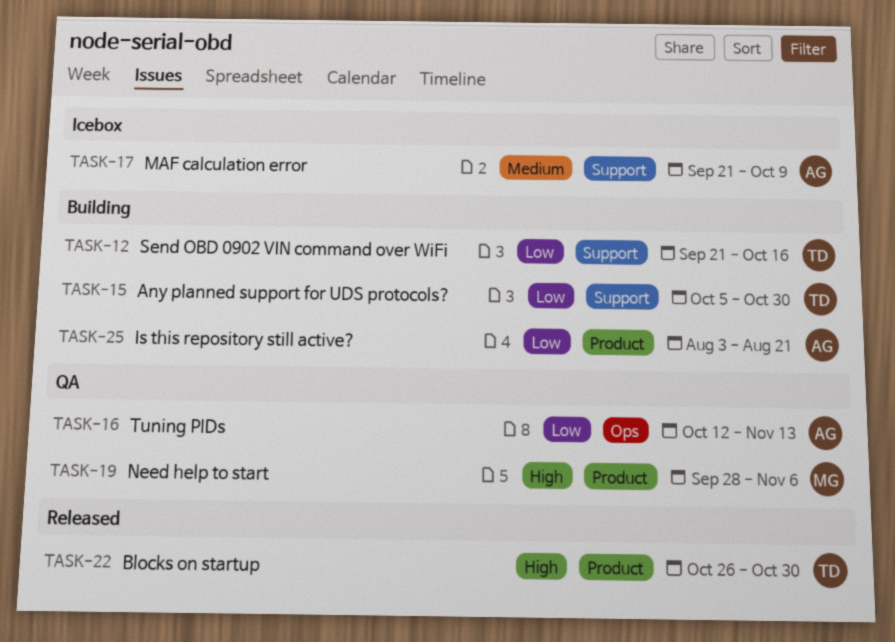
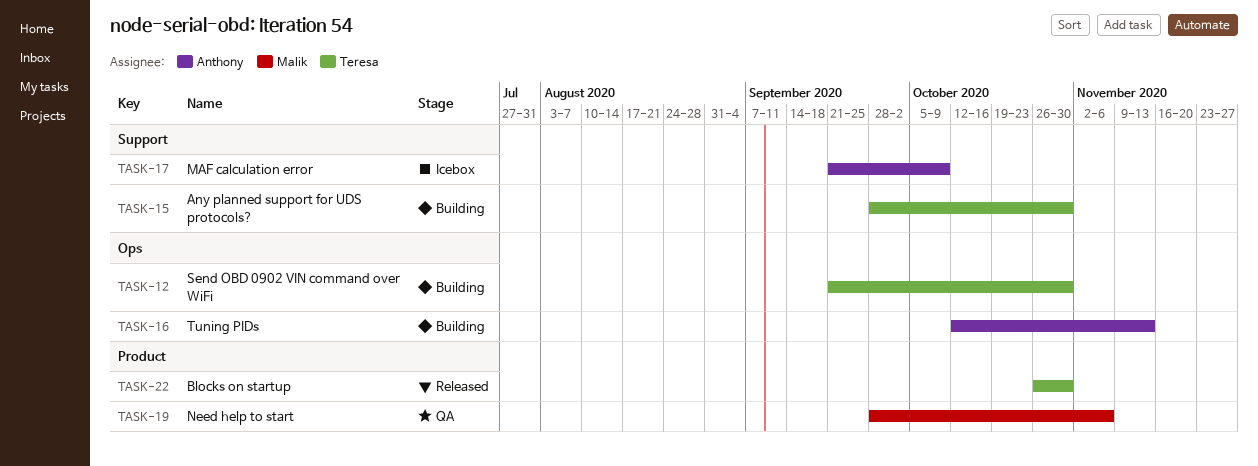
TASK-12, label: Support -> Ops
TASK-12, due: Oct 16 -> Oct 30
TASK-15, start: Oct 5 -> Sep 28
TASK-16, status: QA -> Building
TASK-25: present -> none

